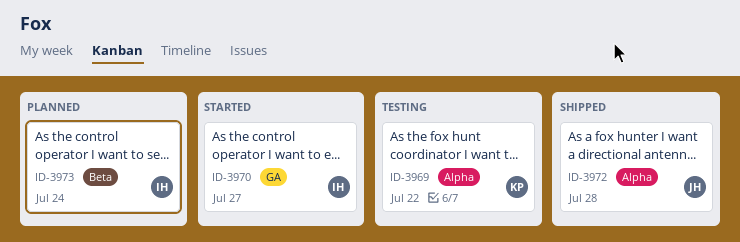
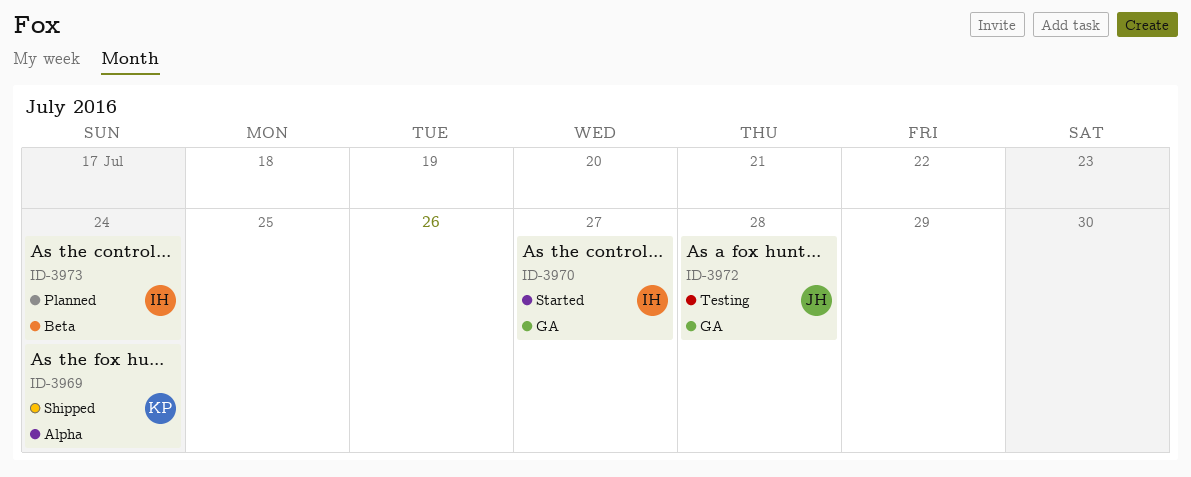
ID-3969, status: Testing -> Shipped
ID-3969, due: Jul 22 -> Jul 24
ID-3972, status: Shipped -> Testing
ID-3972, label: Alpha -> GA

